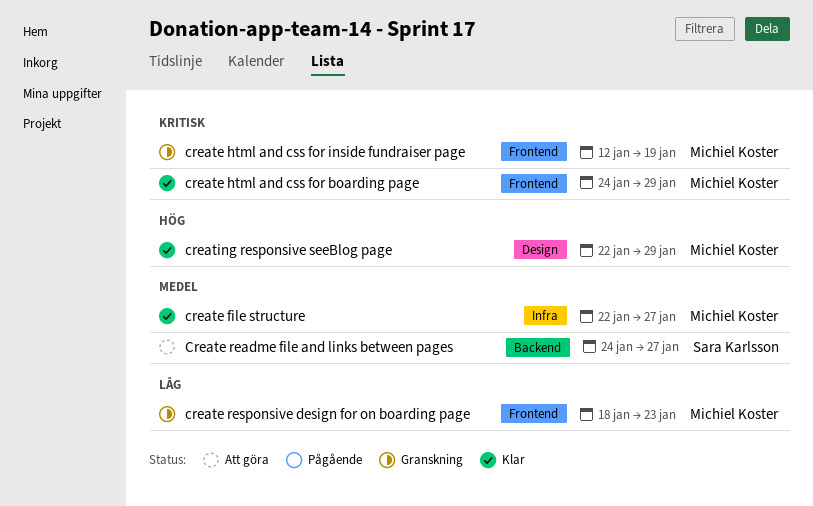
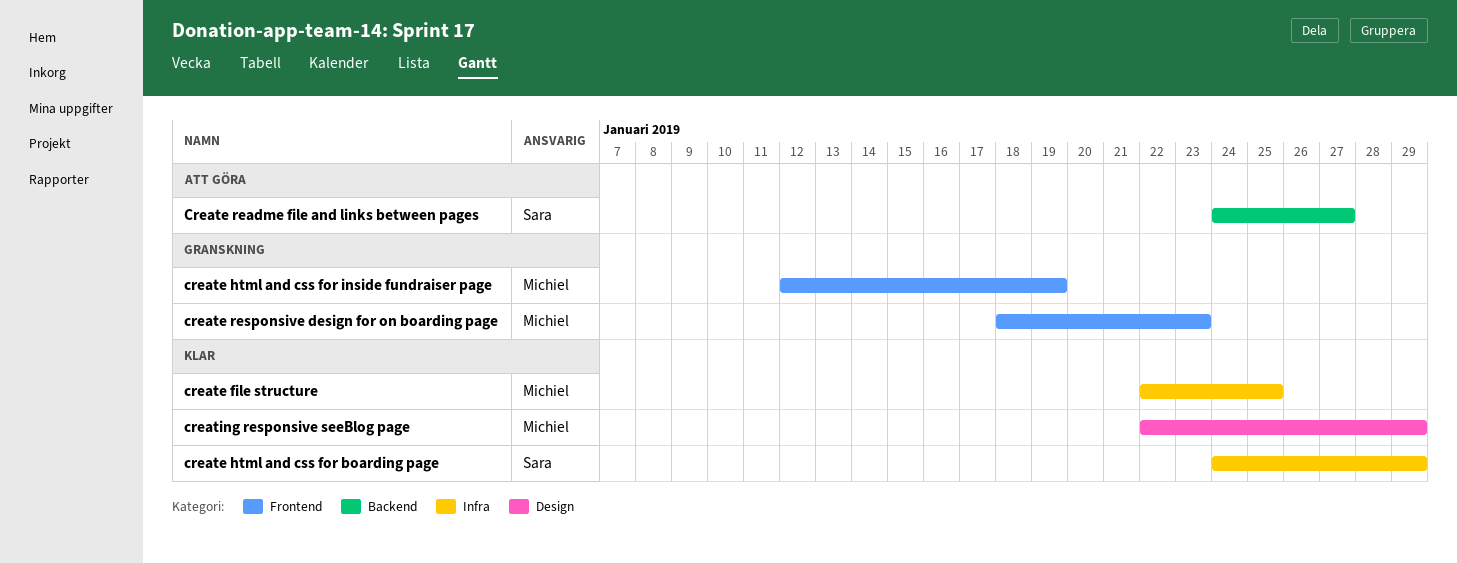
create file structure, due: Jan 27 -> Jan 25
create html and css for boarding page, owner: Michiel Koster -> Sara Karlsson
create html and css for boarding page, label: Frontend -> Infra

